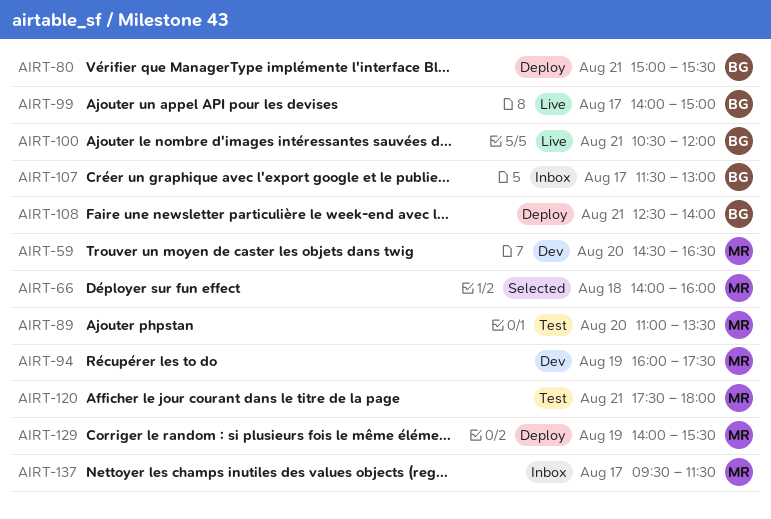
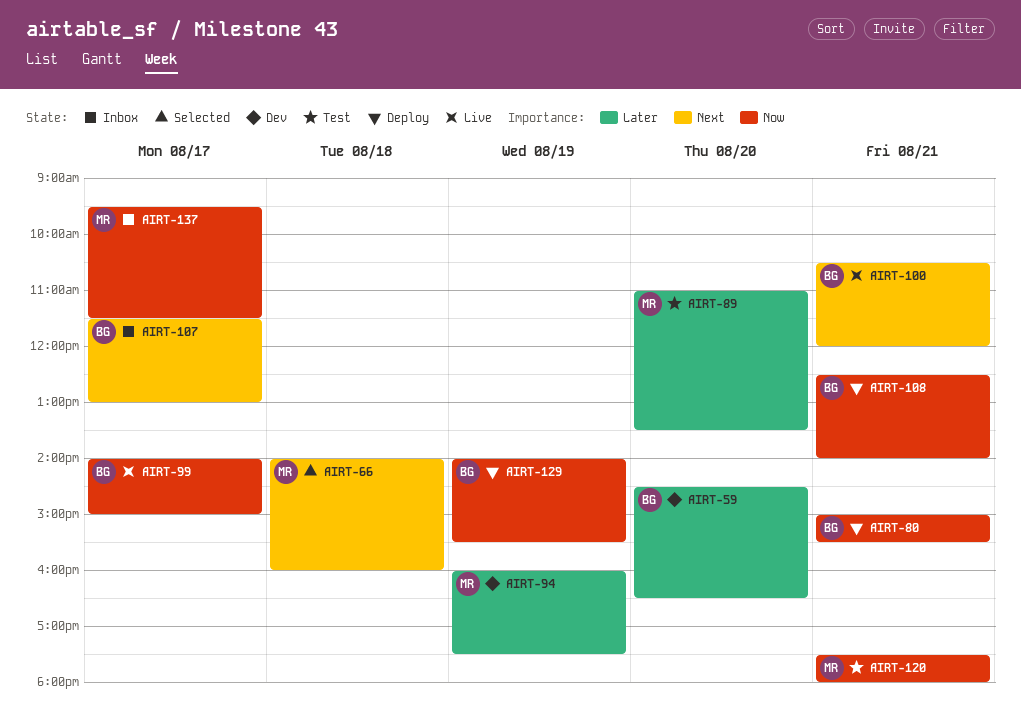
AIRT-59, owner: MR -> BG
AIRT-129, owner: MR -> BG

